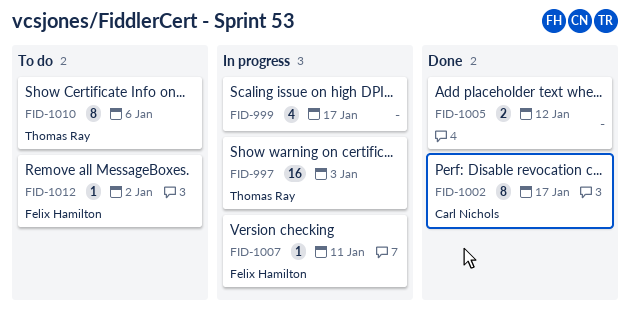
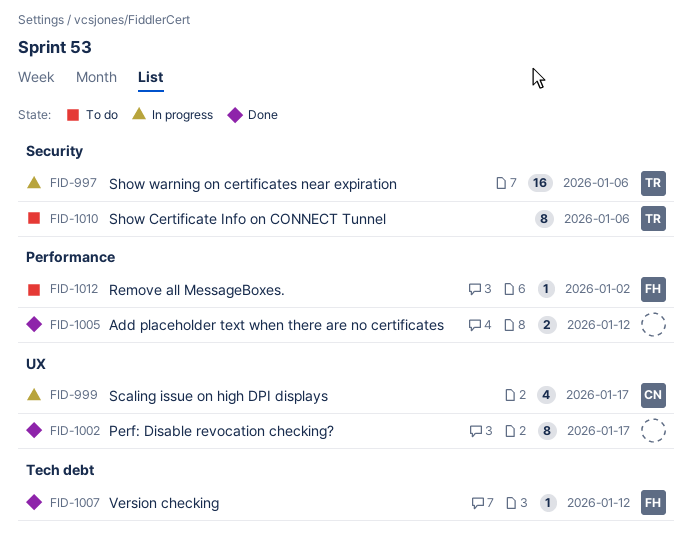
FID-997, due: Jan 3 -> Jan 6
FID-999, owner: none -> Carl Nichols
FID-1002, owner: Carl Nichols -> none
FID-1007, status: In progress -> Done
FID-1007, due: Jan 11 -> Jan 12

